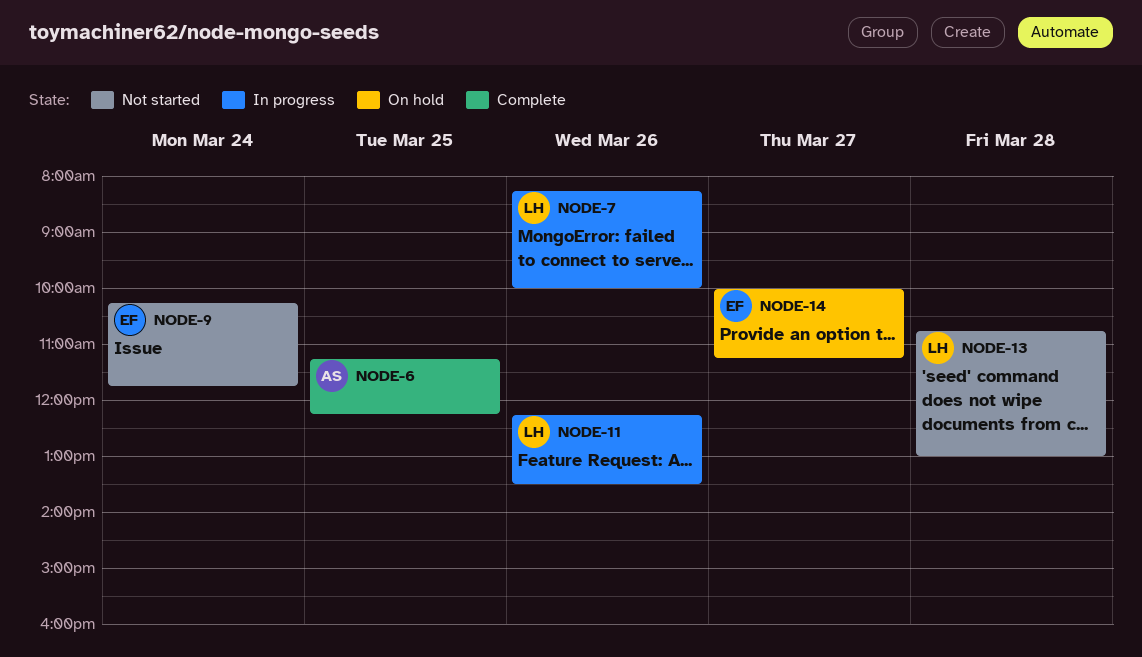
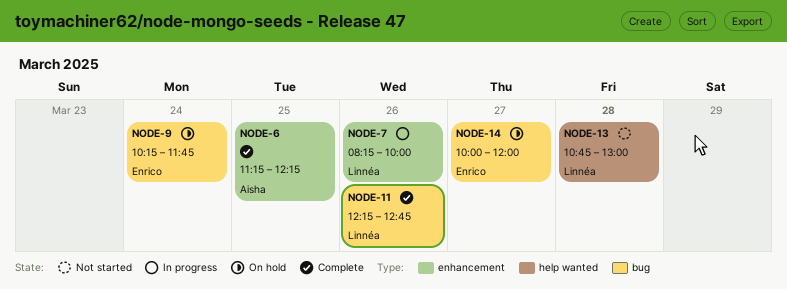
NODE-9, status: Not started -> On hold
NODE-11, status: In progress -> Complete
NODE-11, ends: 13:30 -> 12:45
NODE-14, ends: 11:15 -> 12:00

